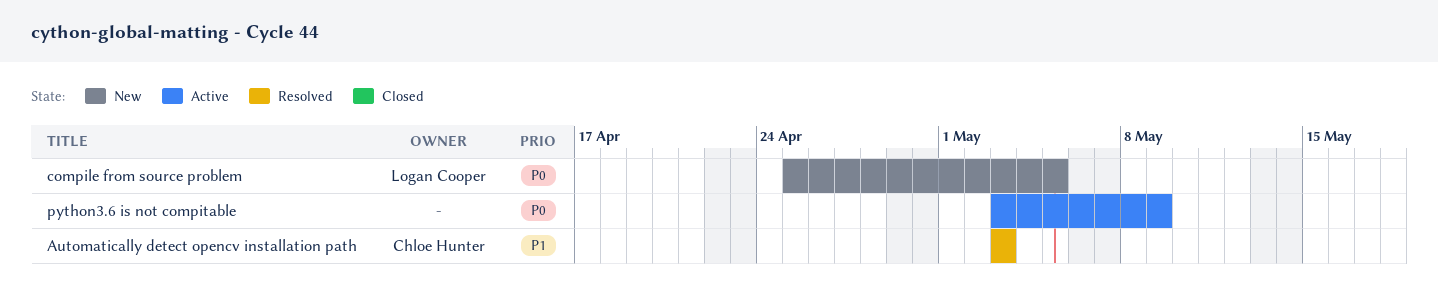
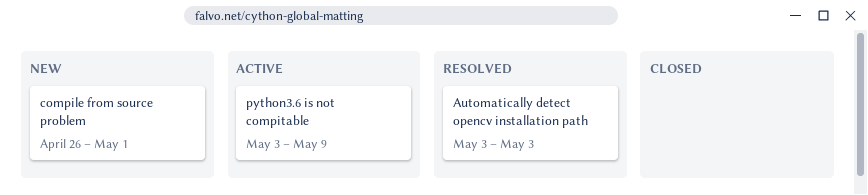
compile from source problem, start: Apr 25 -> Apr 26
compile from source problem, due: May 5 -> May 1

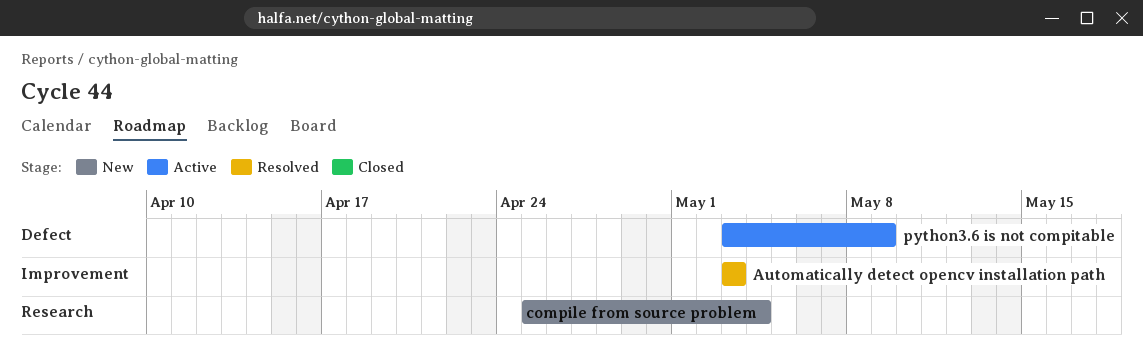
compile from source problem, start: Apr 26 -> Apr 25
compile from source problem, due: May 1 -> May 4

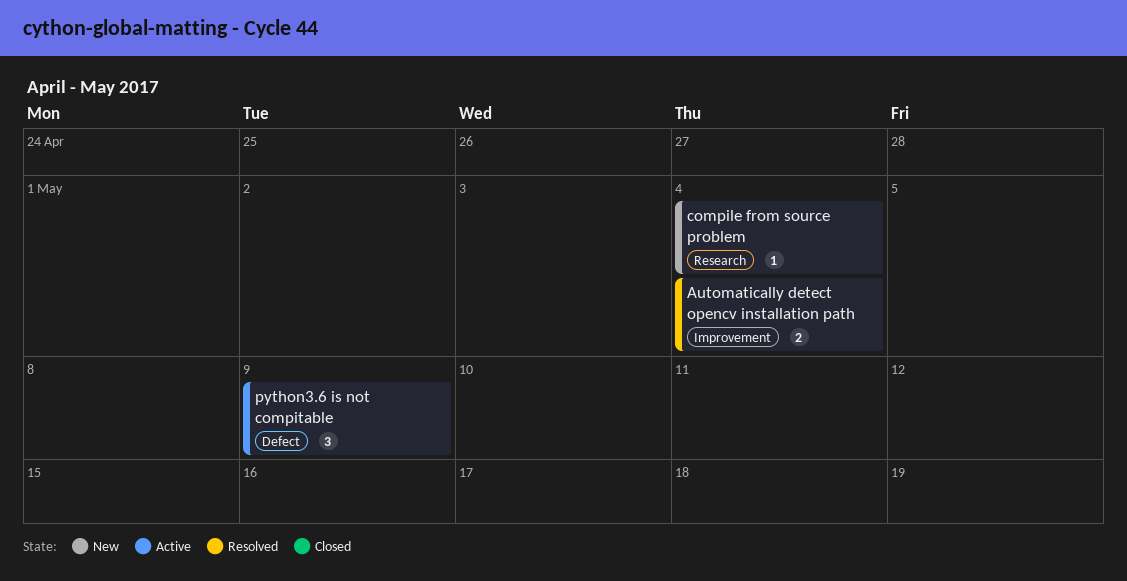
Automatically detect opencv installation path, due: May 3 -> May 4

